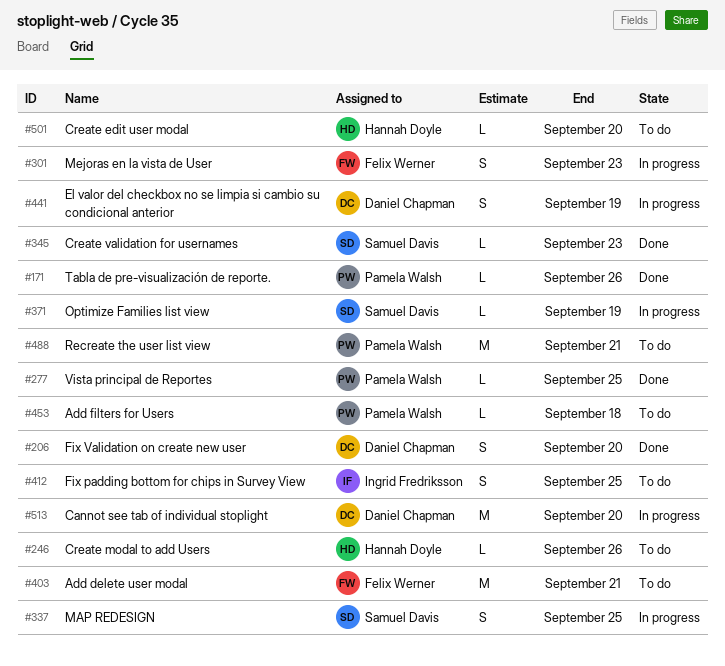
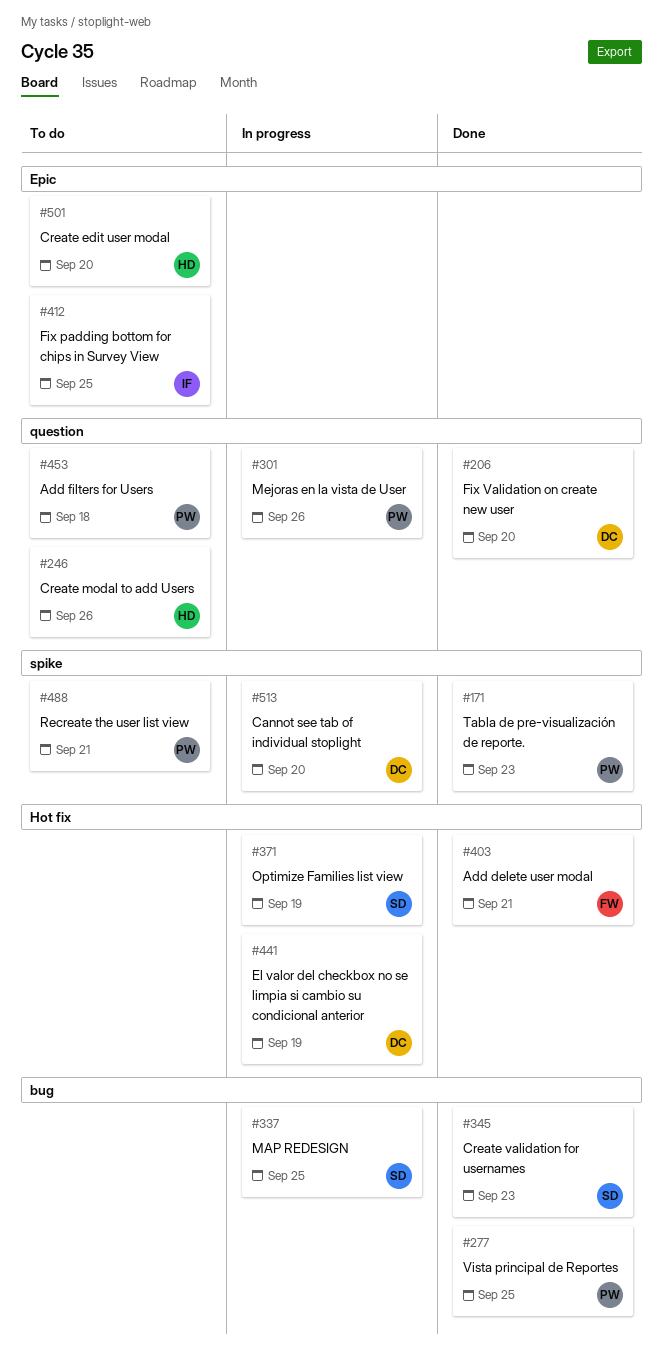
#171, due: Sep 26 -> Sep 23
#301, owner: Felix Werner -> Pamela Walsh
#301, due: Sep 23 -> Sep 26
#403, status: To do -> Done

